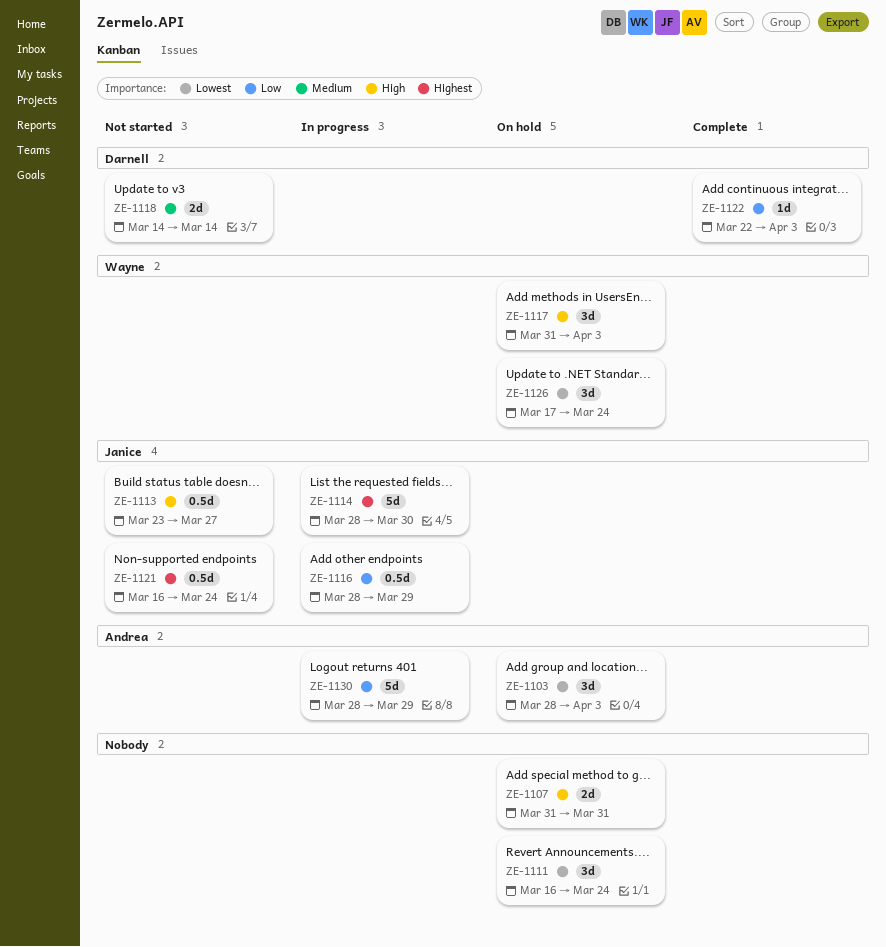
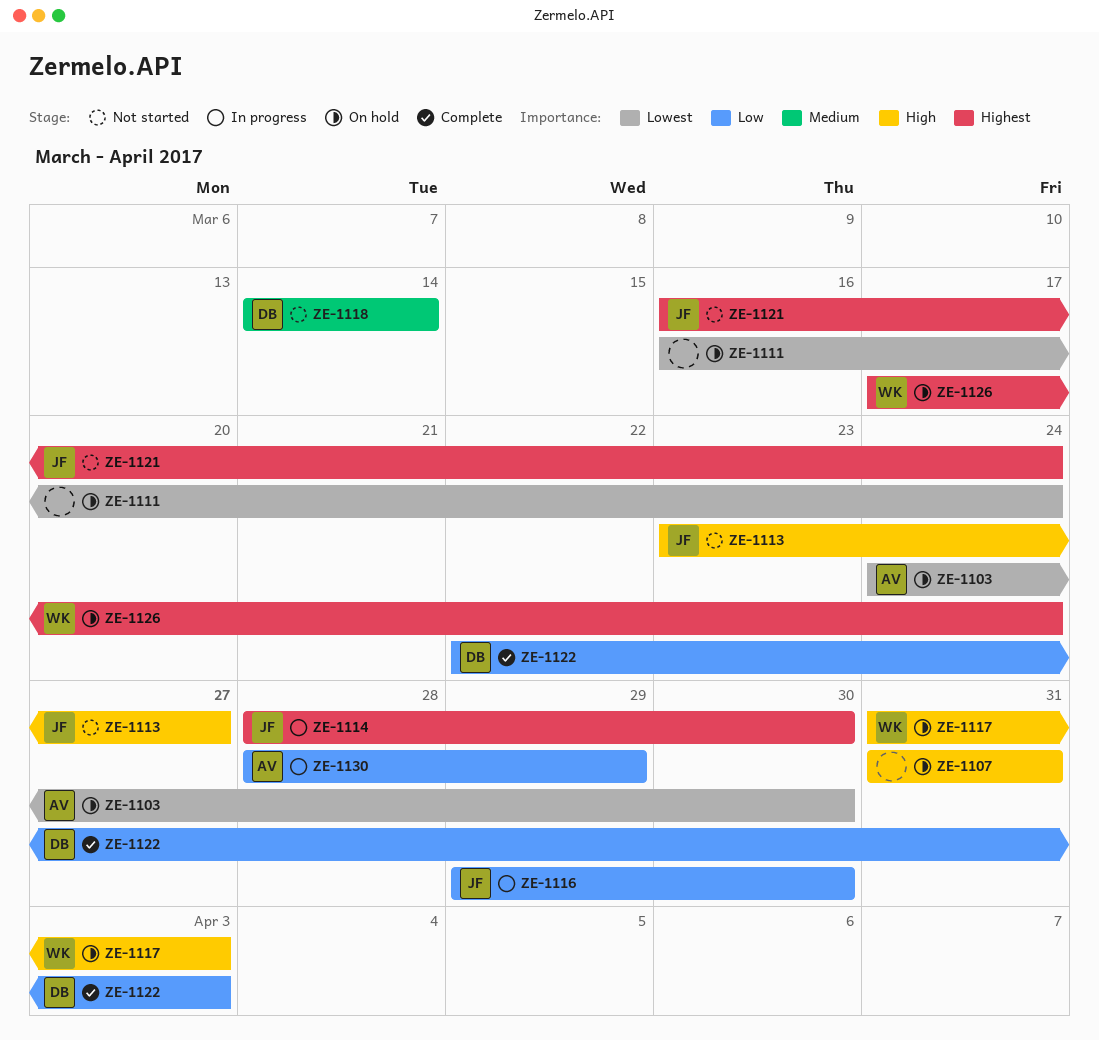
ZE-1103, start: Mar 28 -> Mar 24
ZE-1103, due: Apr 3 -> Mar 30
ZE-1116, start: Mar 28 -> Mar 29
ZE-1116, due: Mar 29 -> Mar 30
ZE-1126, priority: Lowest -> Highest

